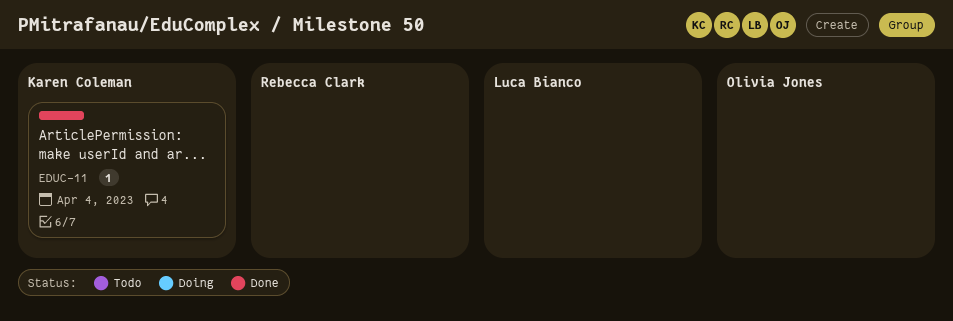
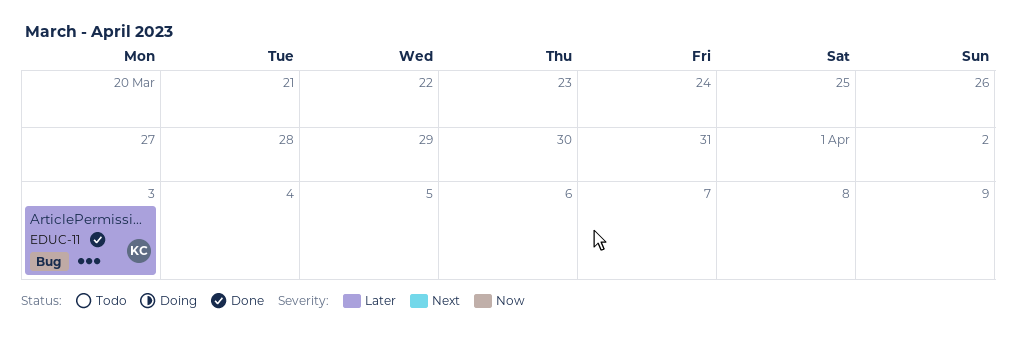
EDUC-11, estimate: 1 -> 3
EDUC-11, due: Apr 4 -> Apr 3

